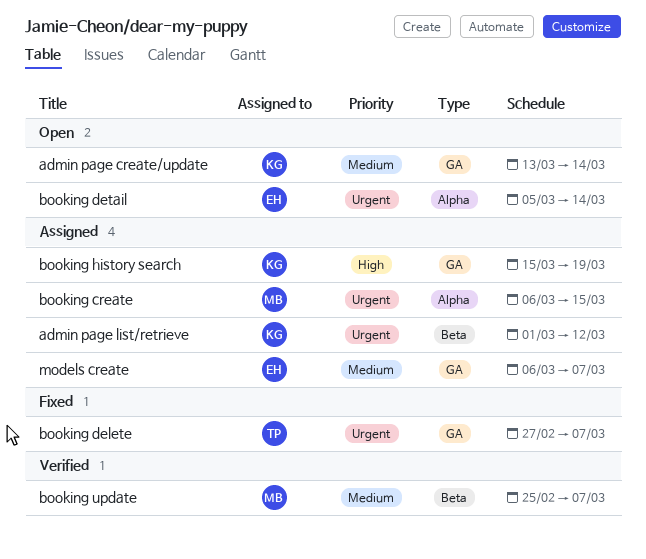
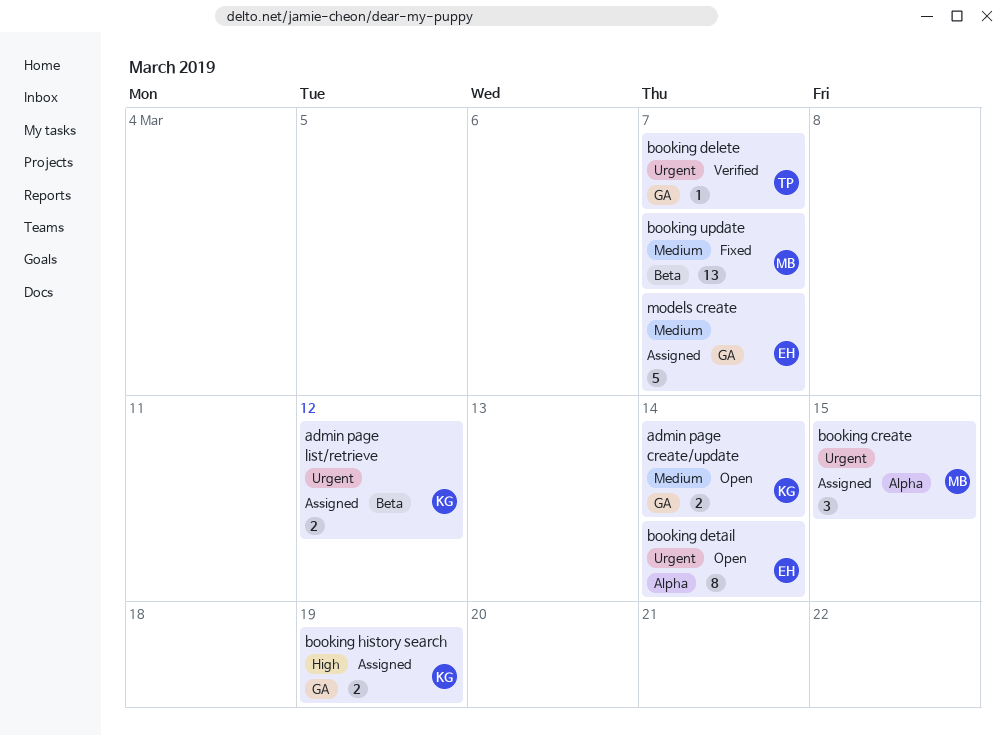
booking delete, status: Fixed -> Verified
booking update, status: Verified -> Fixed

